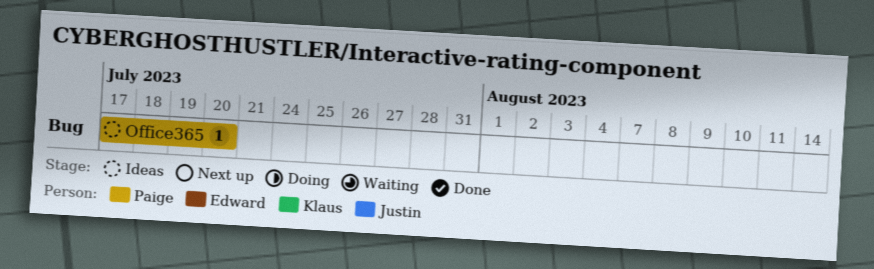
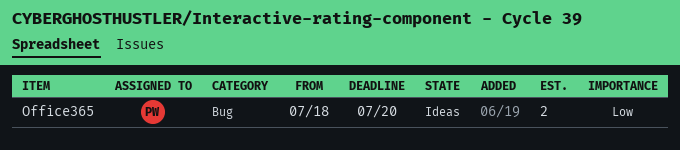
Office365, estimate: 1 -> 2
Office365, start: Jul 17 -> Jul 18

